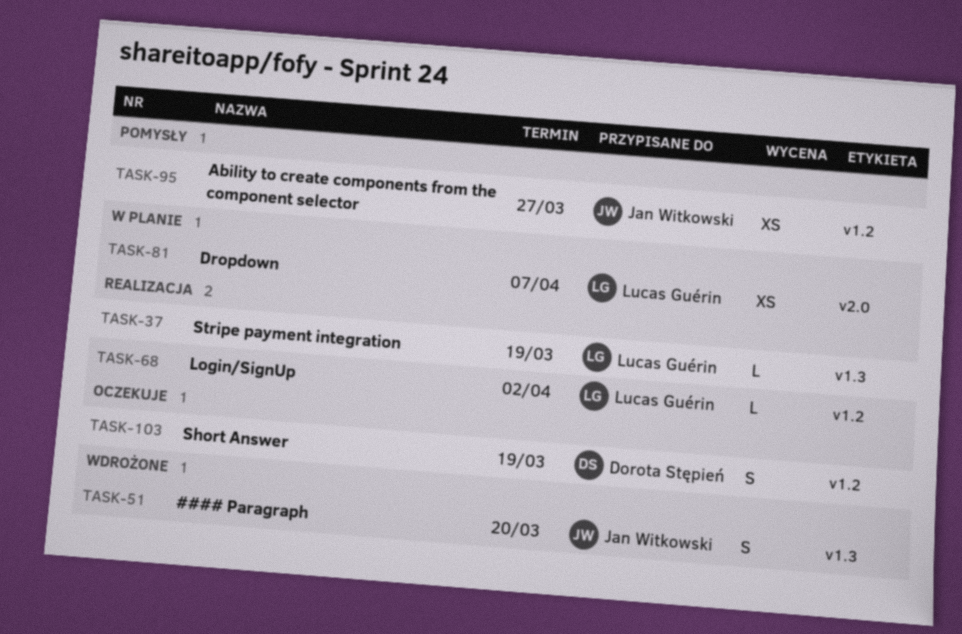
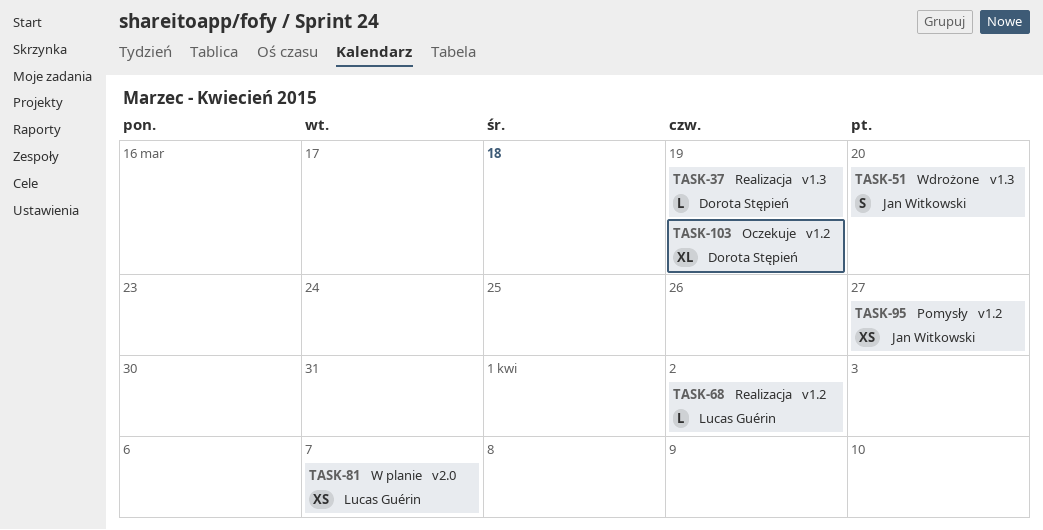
TASK-37, owner: Lucas Guérin -> Dorota Stępień
TASK-103, estimate: S -> XL

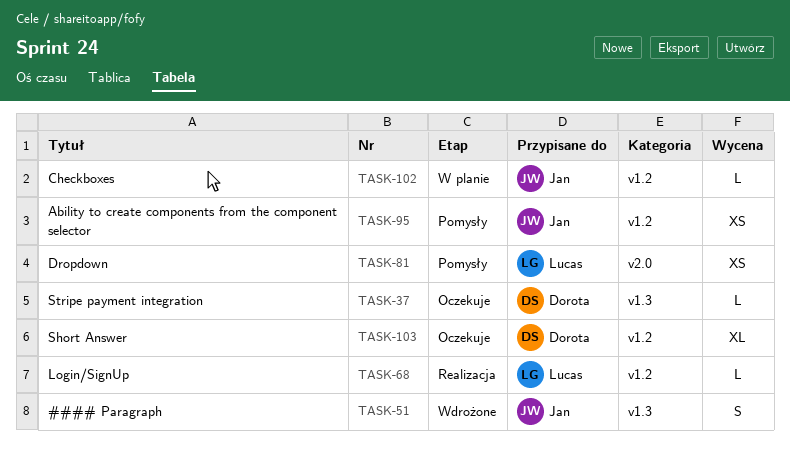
TASK-37, status: Realizacja -> Oczekuje
TASK-81, status: W planie -> Pomysły
TASK-102: none -> present

